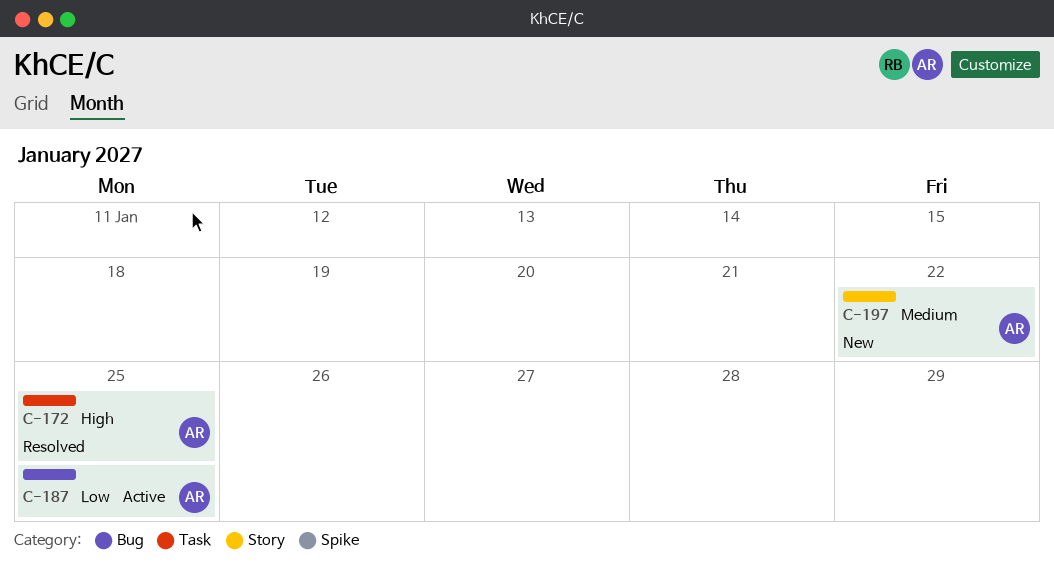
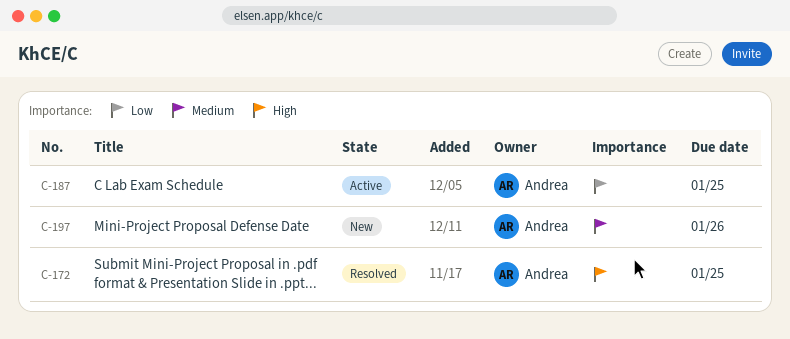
C-197, due: Jan 22 -> Jan 26

